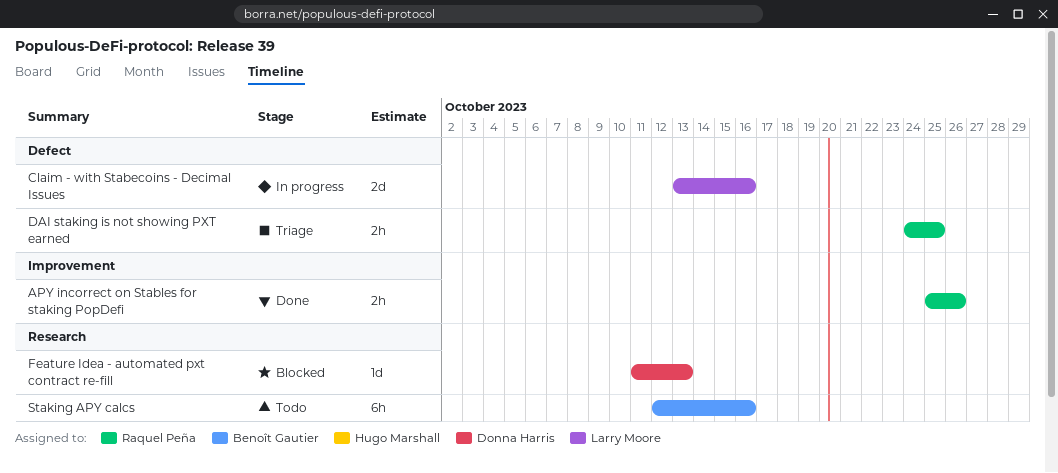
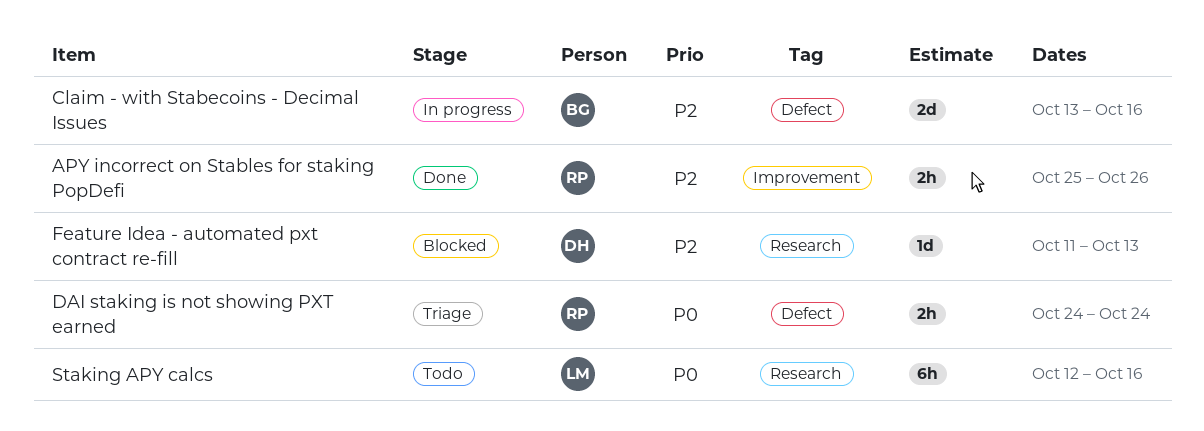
Claim - with Stabecoins - Decimal Issues, owner: Larry Moore -> Benoît Gautier
DAI staking is not showing PXT earned, due: Oct 25 -> Oct 24
Staking APY calcs, owner: Benoît Gautier -> Larry Moore

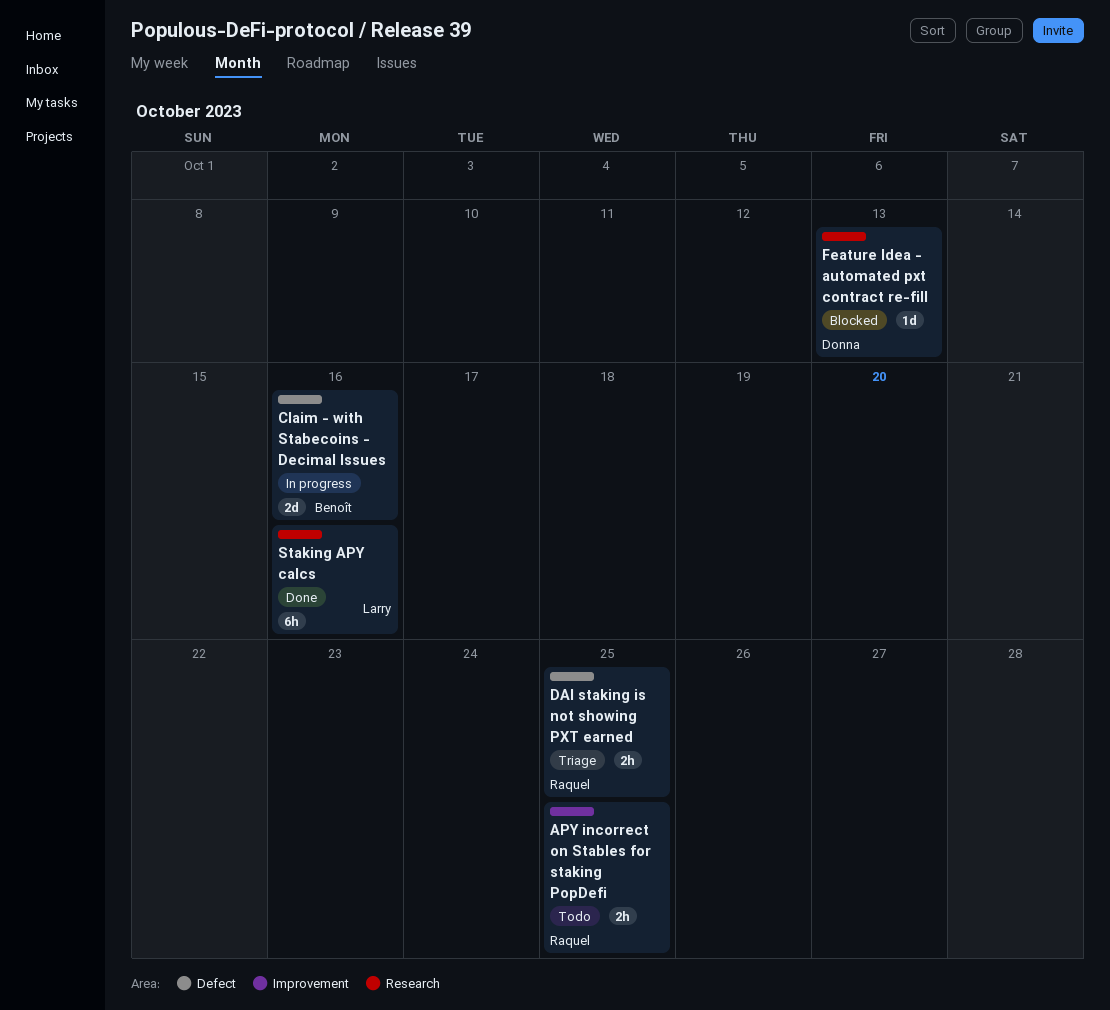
APY incorrect on Stables for staking PopDefi, status: Done -> Todo
APY incorrect on Stables for staking PopDefi, due: Oct 26 -> Oct 25
DAI staking is not showing PXT earned, due: Oct 24 -> Oct 25
Staking APY calcs, status: Todo -> Done

